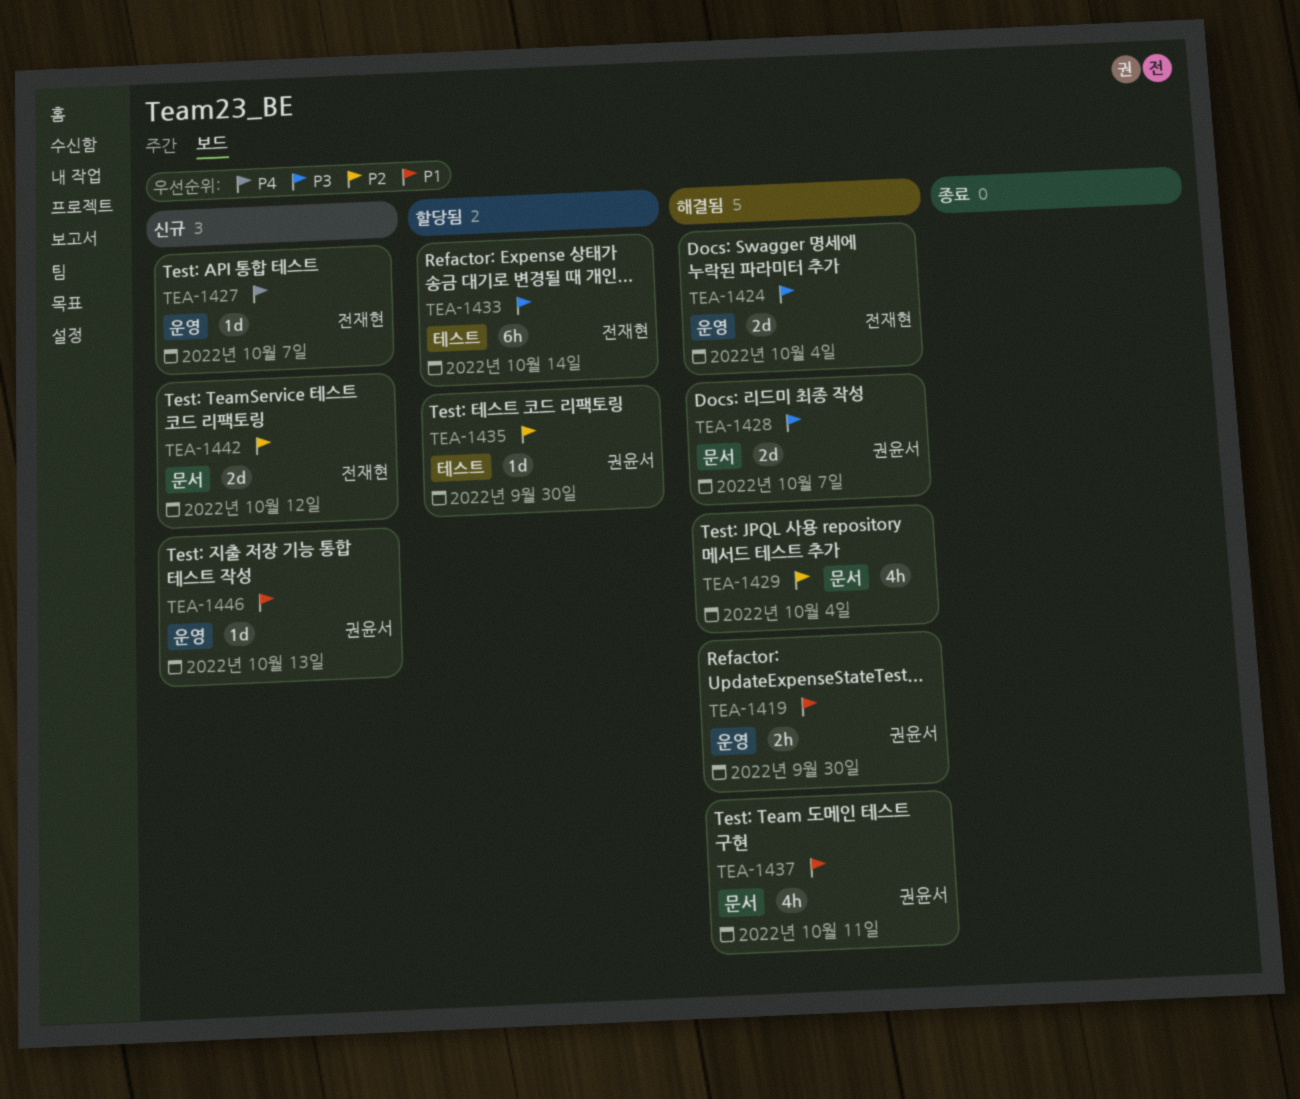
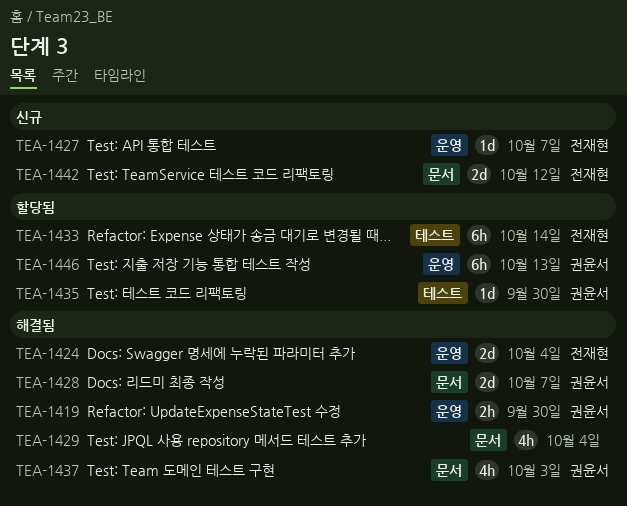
TEA-1437, due: Oct 11 -> Oct 3
TEA-1446, status: 신규 -> 할당됨
TEA-1446, estimate: 1d -> 6h

